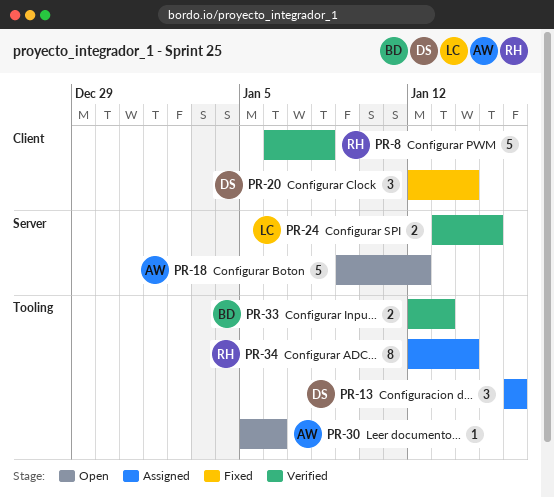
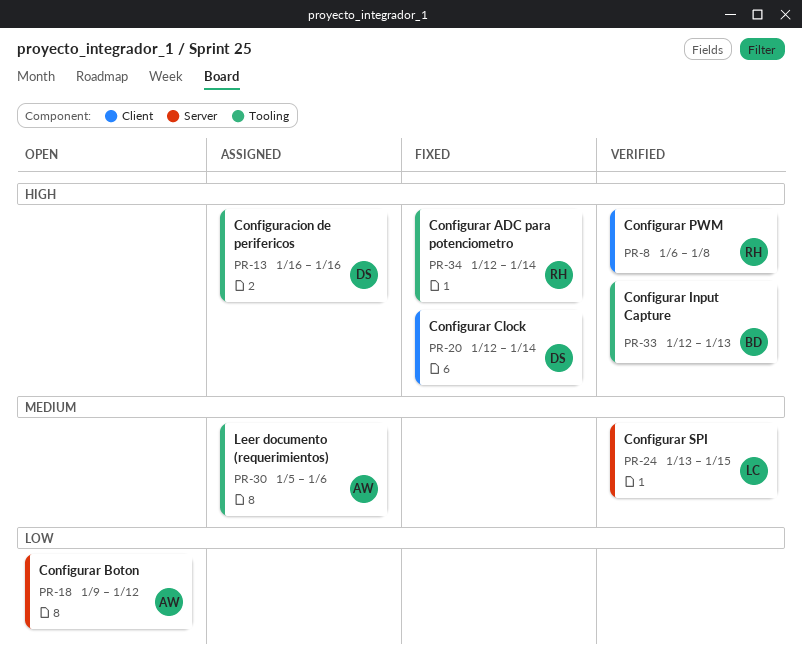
PR-30, status: Open -> Assigned
PR-34, status: Assigned -> Fixed

